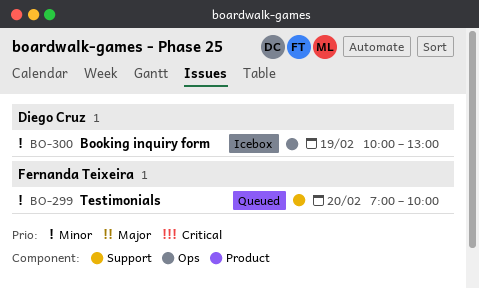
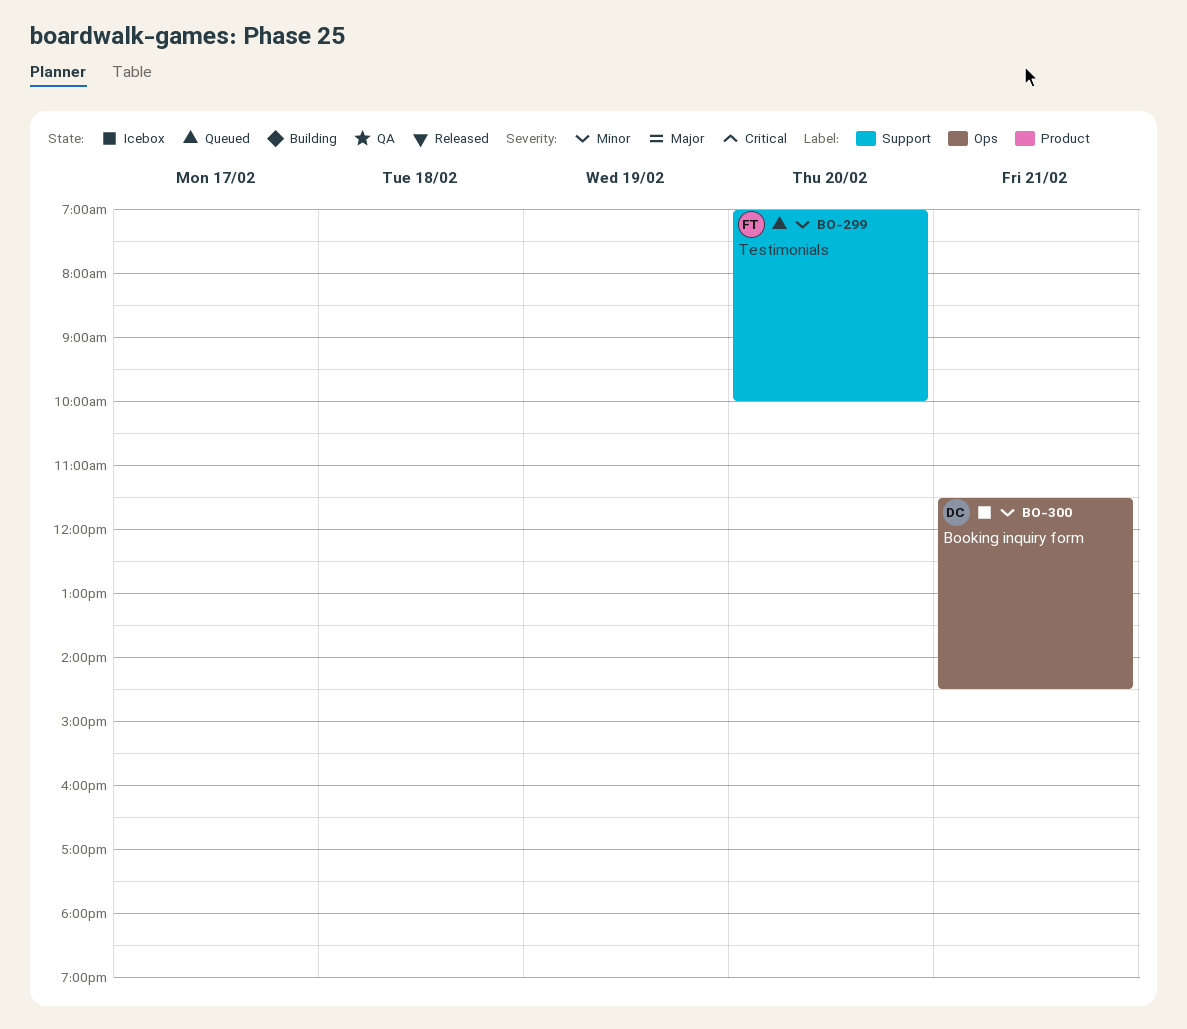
BO-300, day: Feb 19 -> Feb 21
BO-300, begins: 10:00 -> 11:30
BO-300, ends: 13:00 -> 14:30

